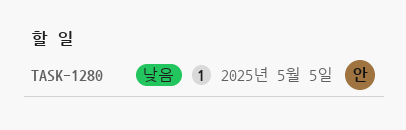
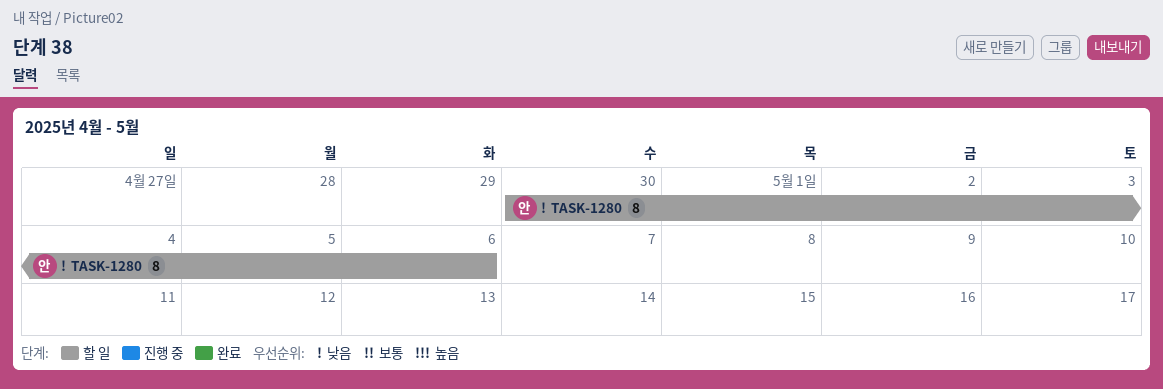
TASK-1280, estimate: 1 -> 8
TASK-1280, due: May 5 -> May 6

